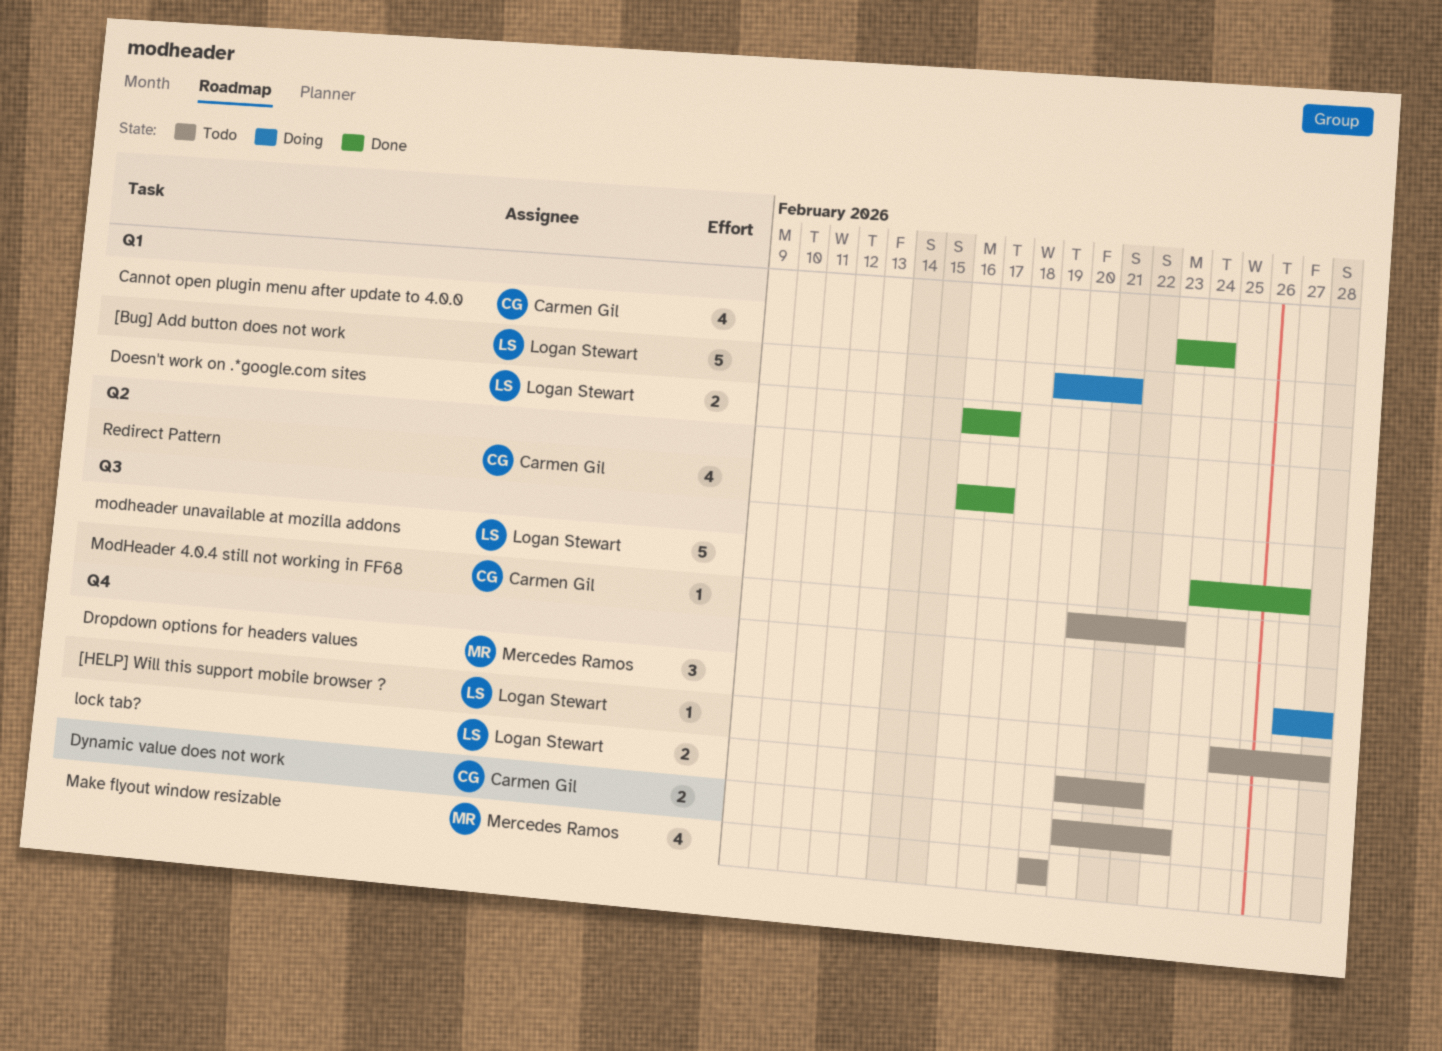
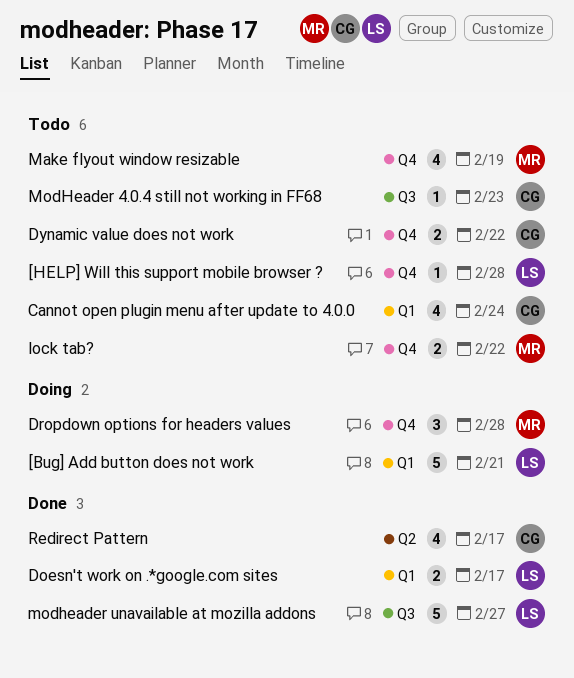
Cannot open plugin menu after update to 4.0.0, status: Done -> Todo
Dynamic value does not work, due: Feb 23 -> Feb 22
lock tab?, owner: Logan Stewart -> Mercedes Ramos

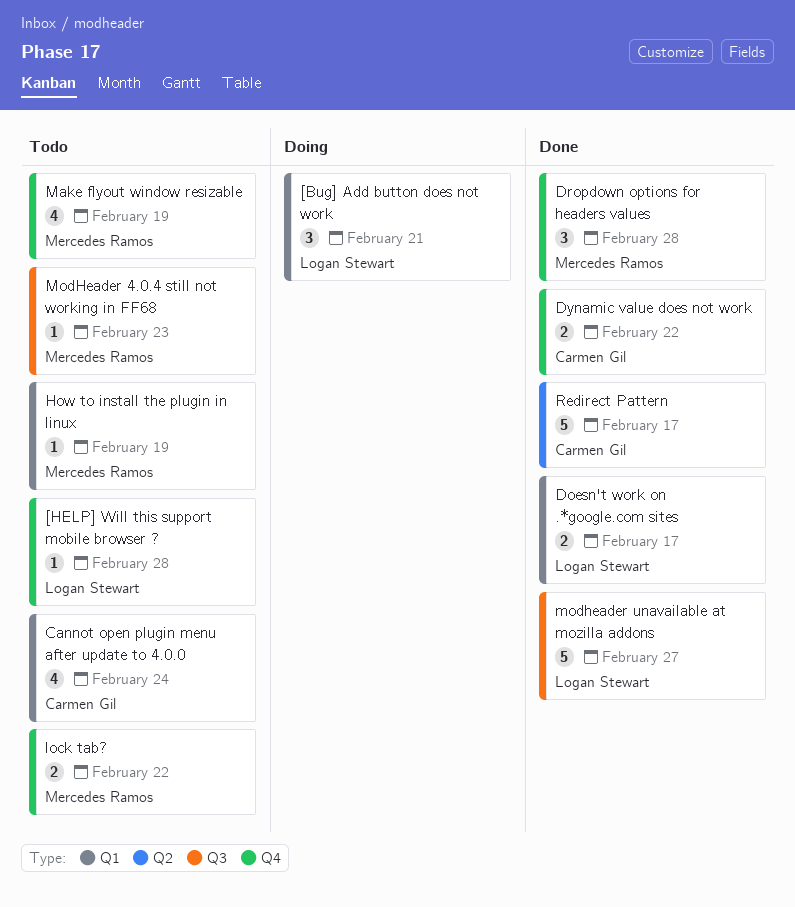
[Bug] Add button does not work, estimate: 5 -> 3
Dropdown options for headers values, status: Doing -> Done
Dynamic value does not work, status: Todo -> Done
How to install the plugin in linux: none -> present
ModHeader 4.0.4 still not working in FF68, owner: Carmen Gil -> Mercedes Ramos
Redirect Pattern, estimate: 4 -> 5

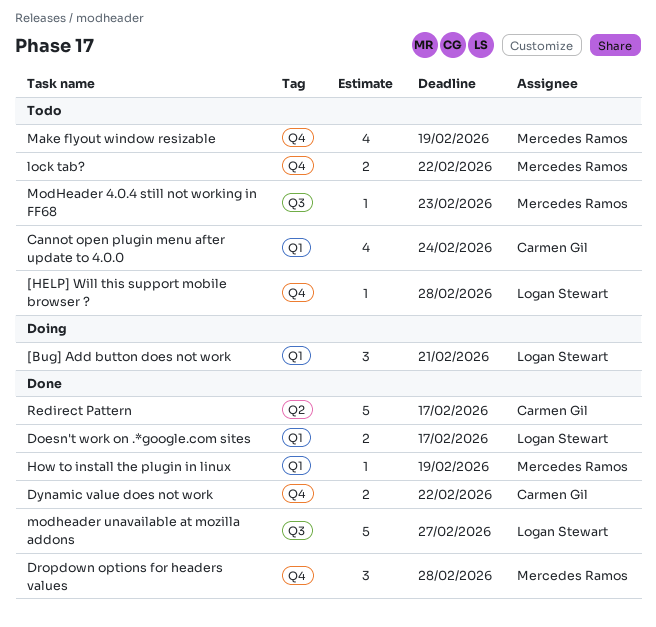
How to install the plugin in linux, status: Todo -> Done

